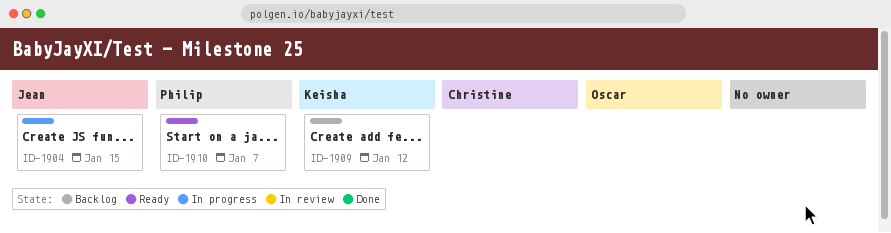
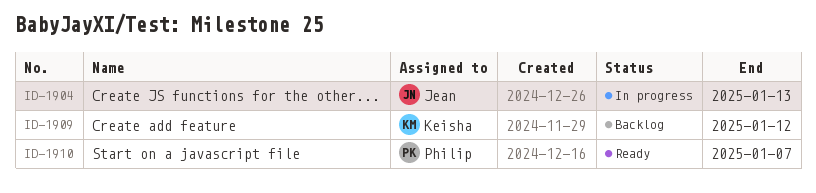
ID-1904, due: Jan 15 -> Jan 13

